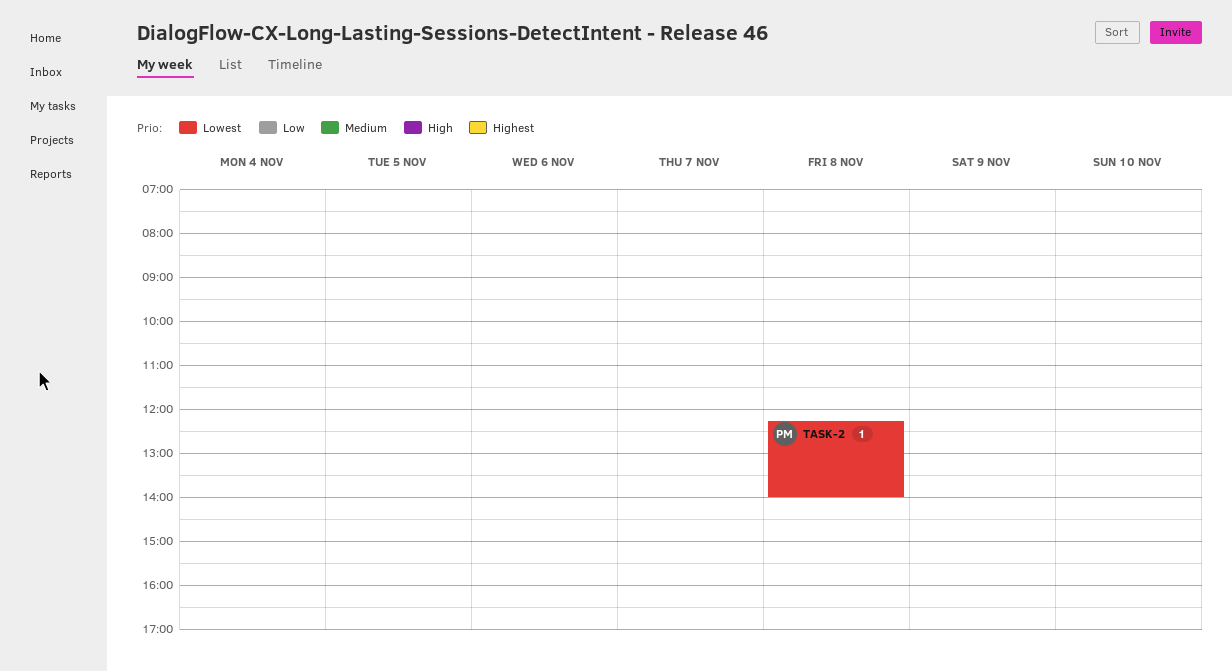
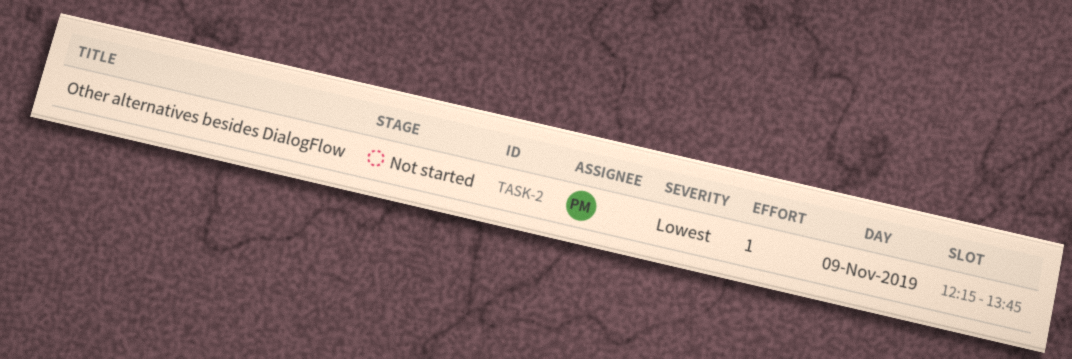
TASK-2, day: Nov 8 -> Nov 9
TASK-2, ends: 14:00 -> 13:45

